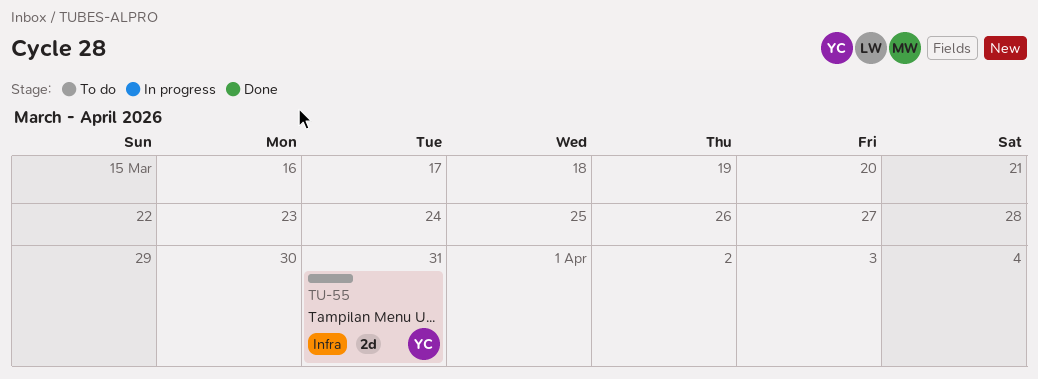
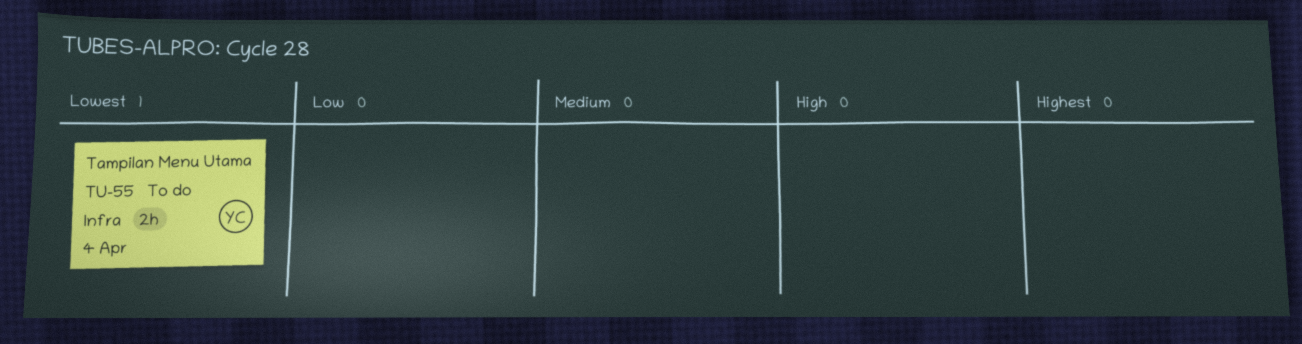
TU-55, estimate: 2d -> 2h
TU-55, due: Mar 31 -> Apr 4

